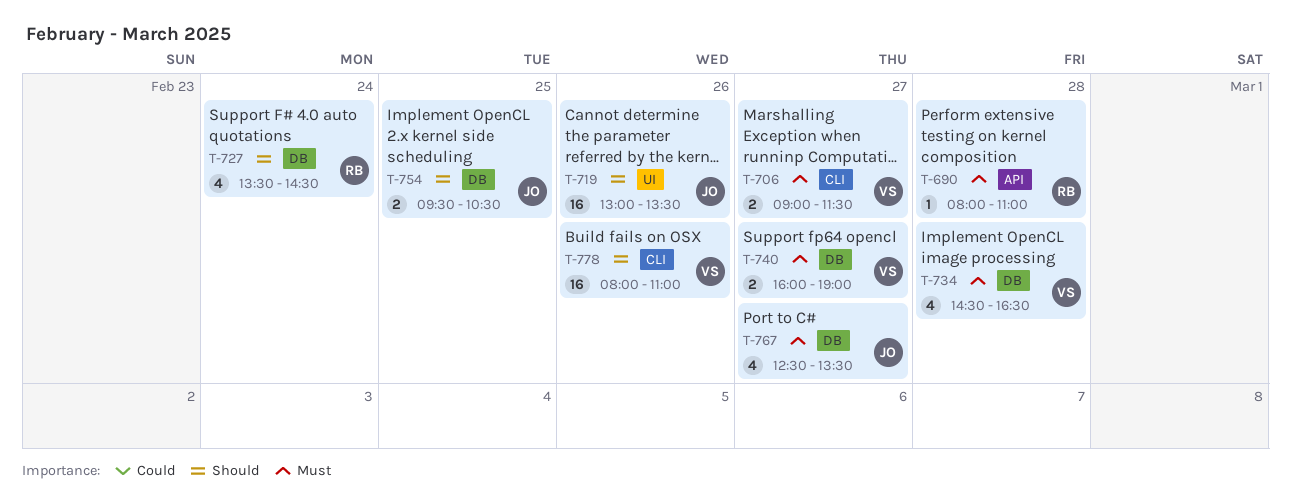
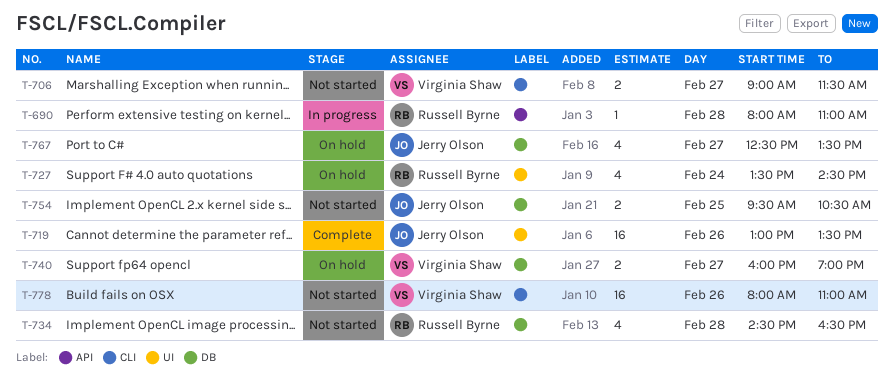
T-727, label: DB -> UI
T-734, owner: Virginia Shaw -> Russell Byrne

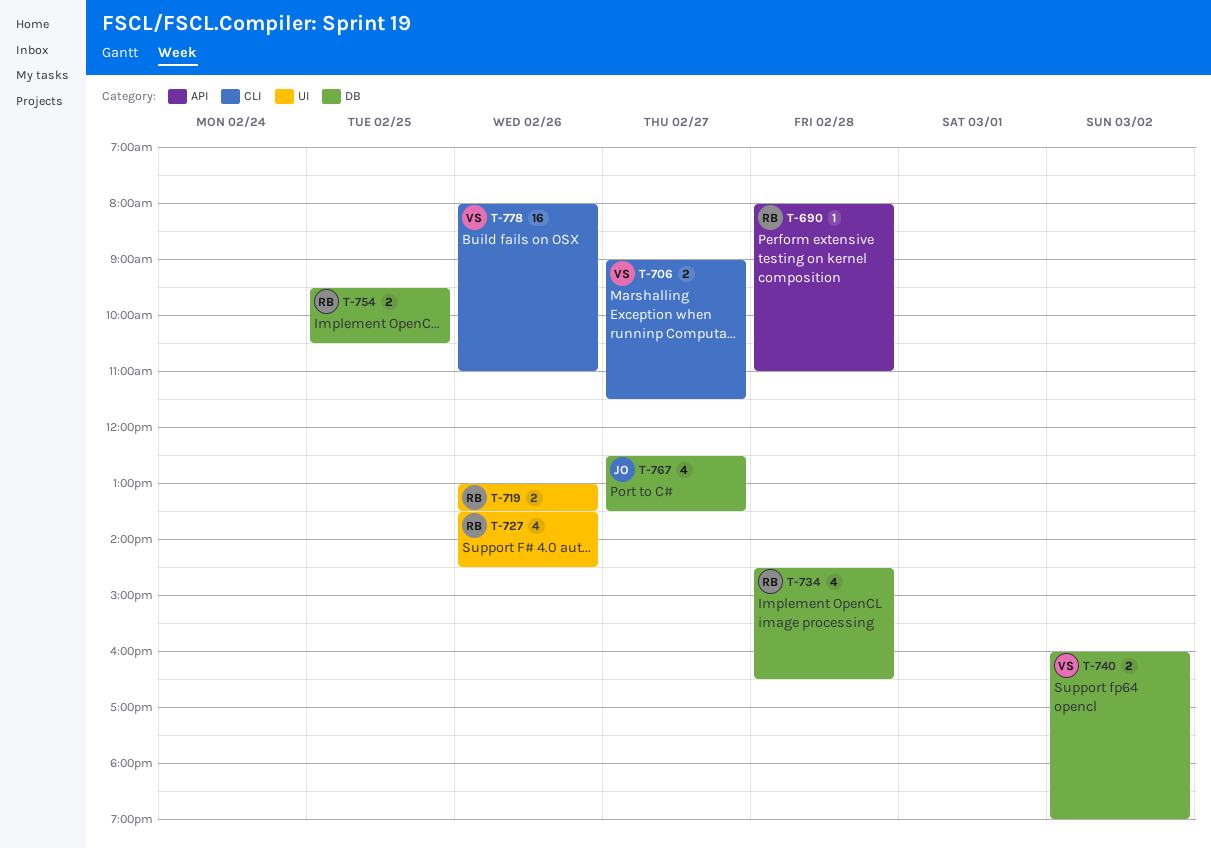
T-719, owner: Jerry Olson -> Russell Byrne
T-719, estimate: 16 -> 2
T-727, day: Feb 24 -> Feb 26
T-740, day: Feb 27 -> Mar 2
T-754, owner: Jerry Olson -> Russell Byrne

